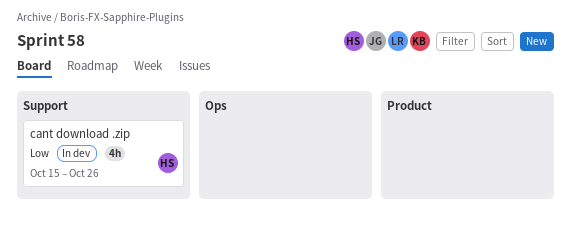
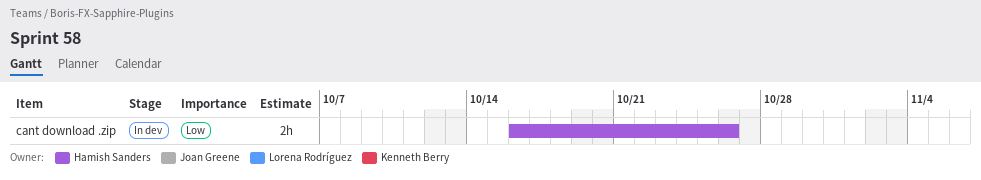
cant download .zip, estimate: 4h -> 2h
cant download .zip, start: Oct 15 -> Oct 16

